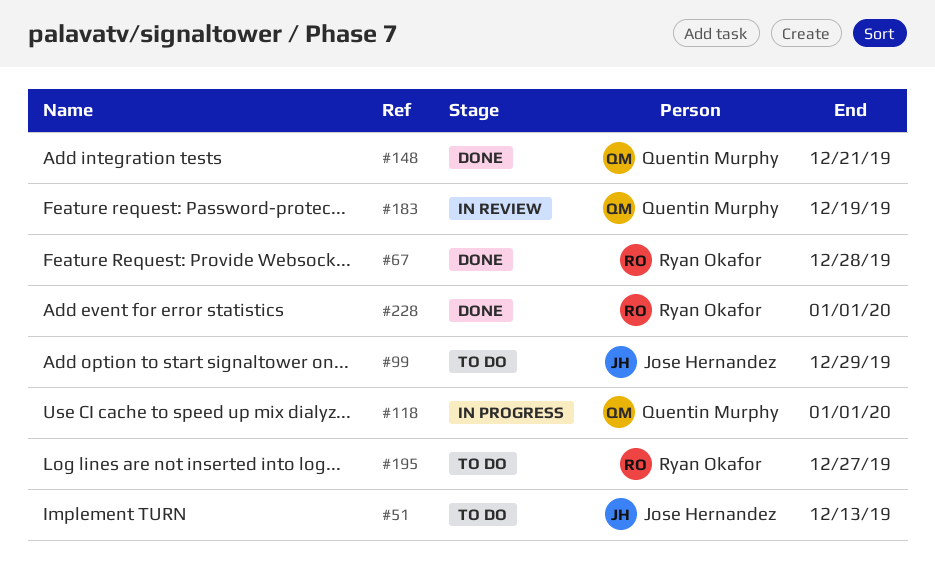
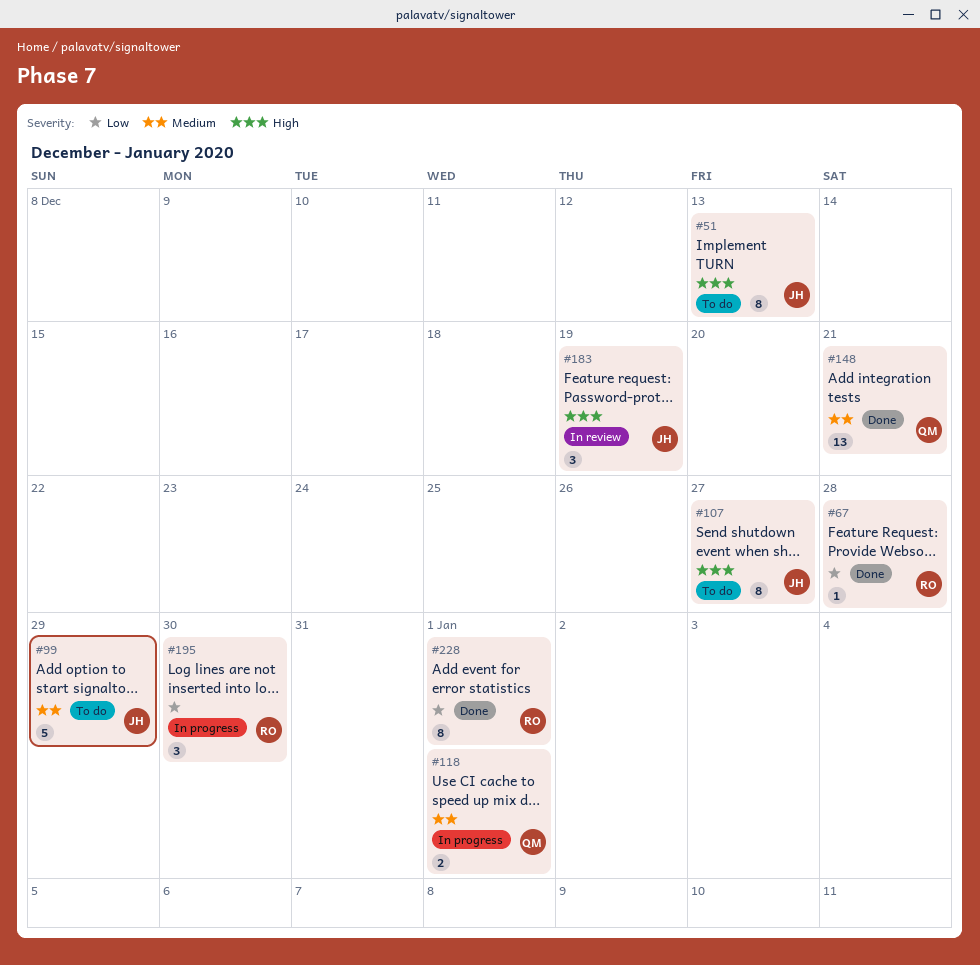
#107: none -> present
#183, owner: Quentin Murphy -> Jose Hernandez
#195, status: To do -> In progress
#195, due: Dec 27 -> Dec 30

